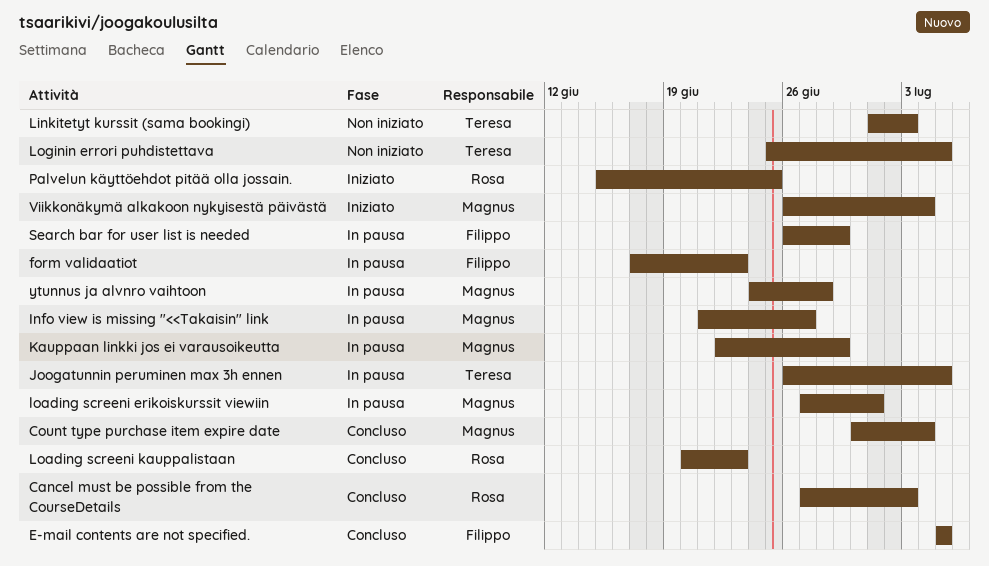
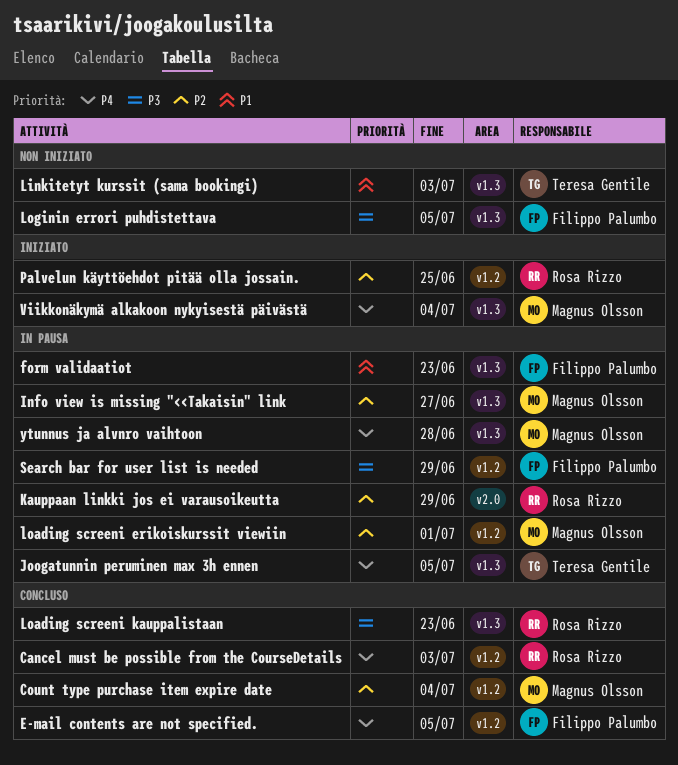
Kauppaan linkki jos ei varausoikeutta, owner: Magnus Olsson -> Rosa Rizzo
Loginin errori puhdistettava, owner: Teresa Gentile -> Filippo Palumbo

